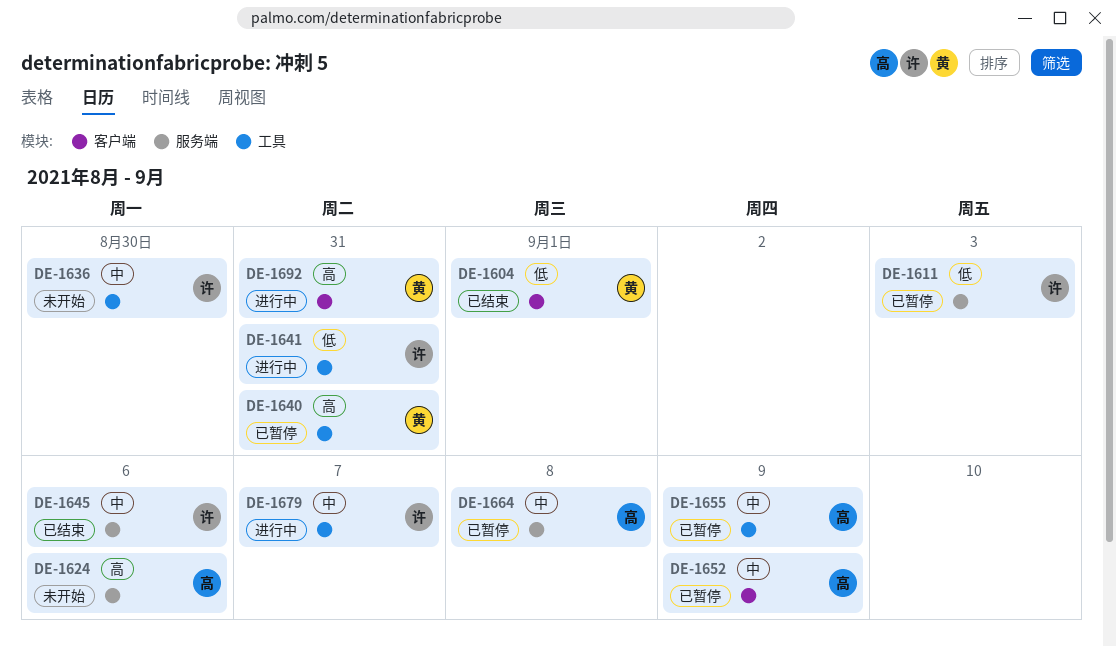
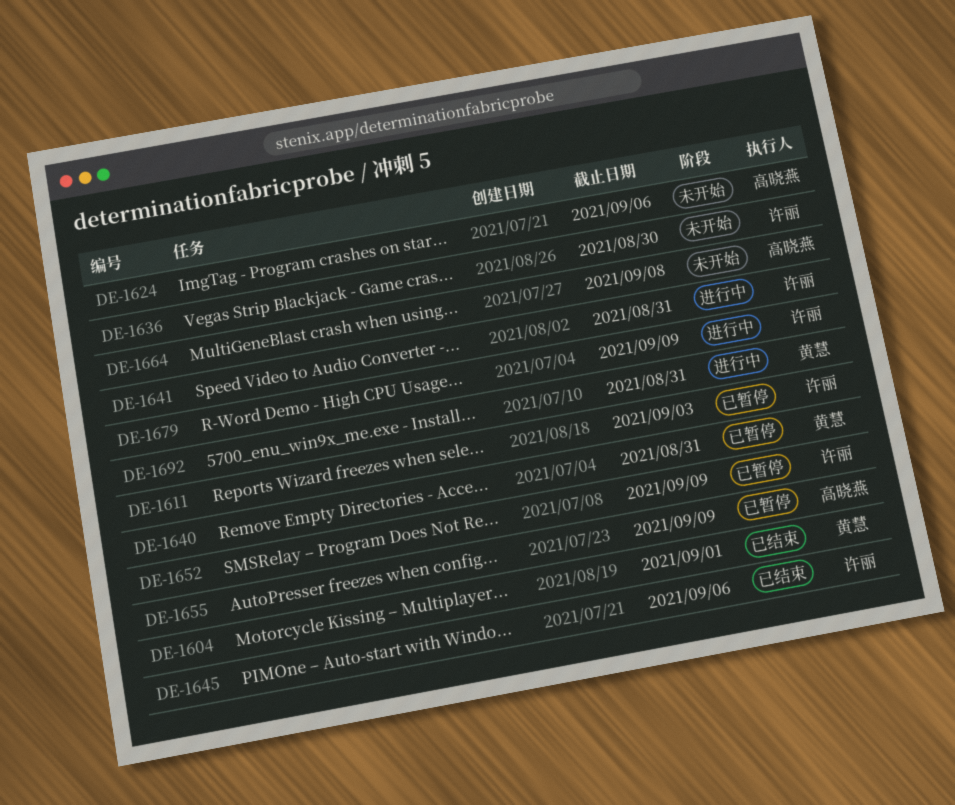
DE-1652, owner: 高晓燕 -> 许丽
DE-1664, status: 已暂停 -> 未开始
DE-1679, due: Sep 7 -> Sep 9

